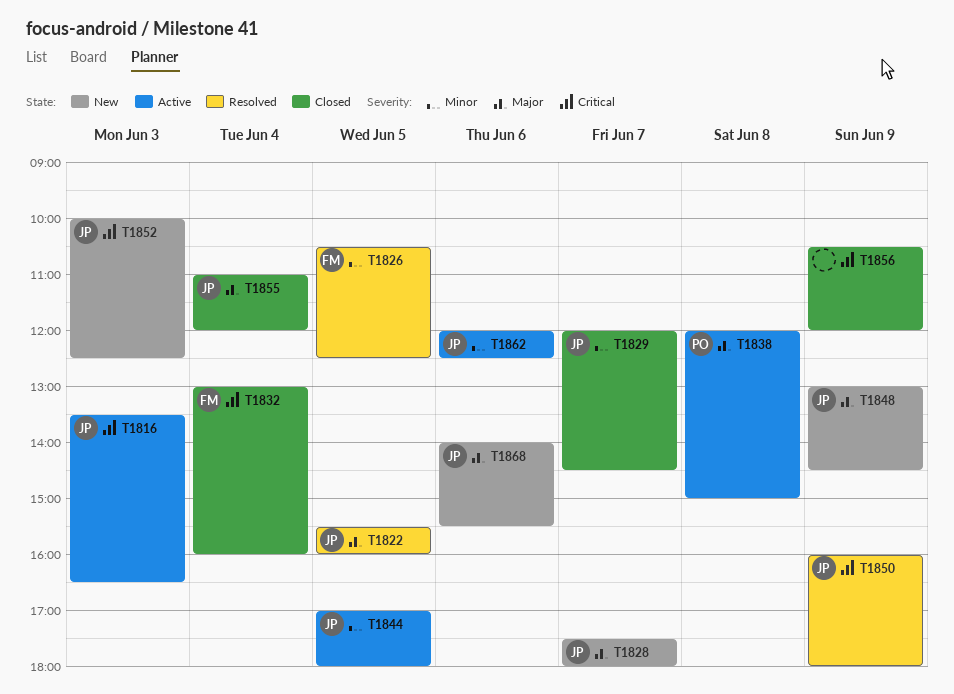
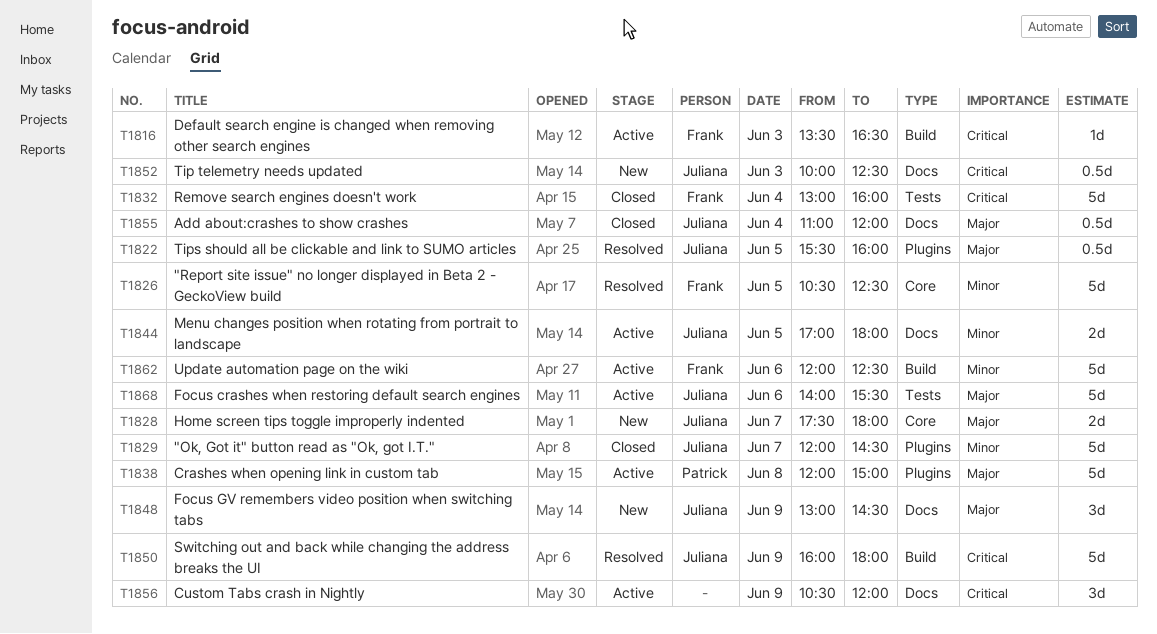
T1816, owner: Juliana -> Frank
T1856, status: Closed -> Active
T1862, owner: Juliana -> Frank
T1868, status: New -> Active

